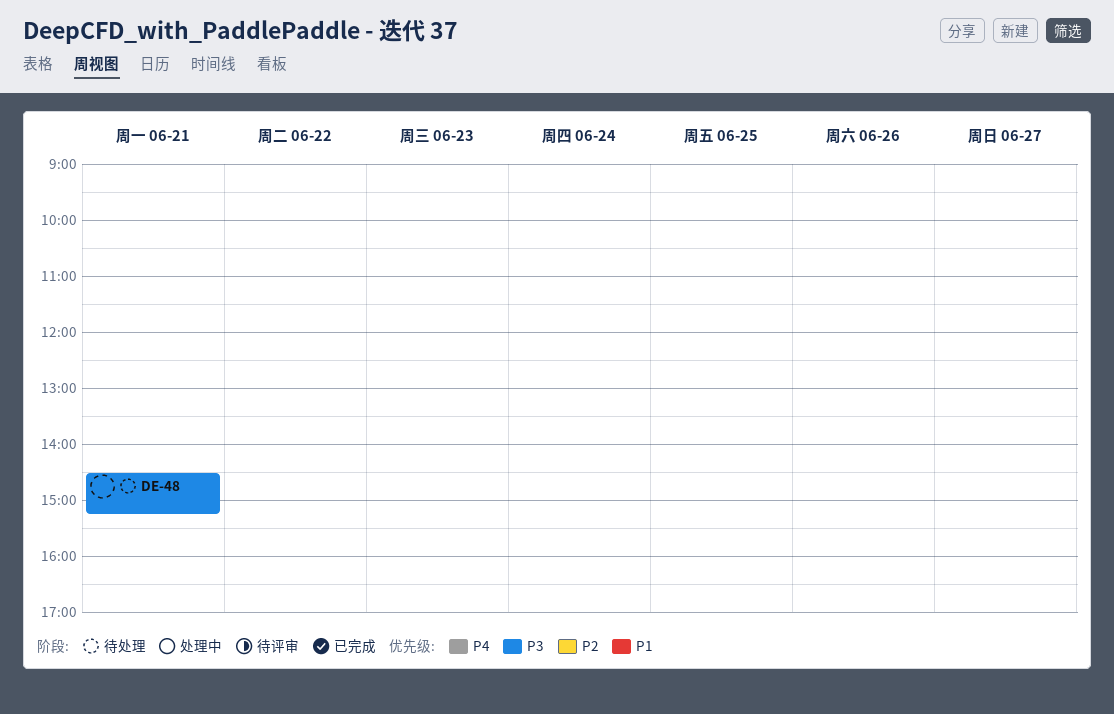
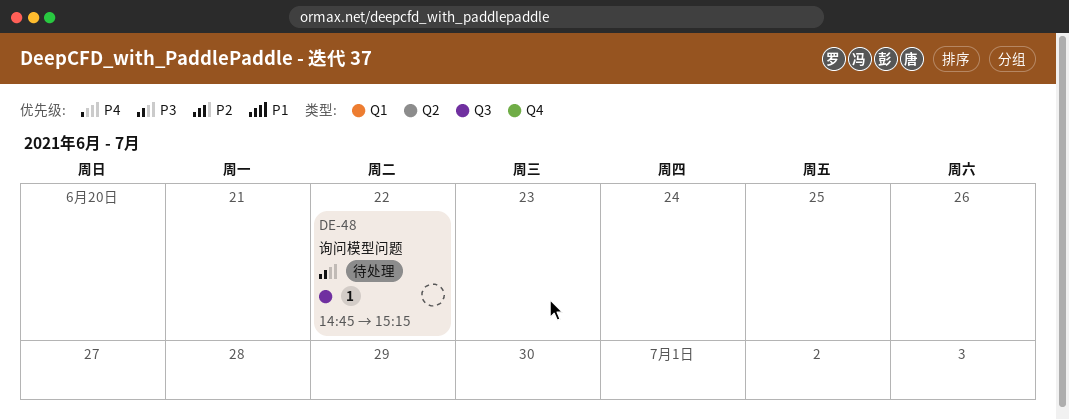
DE-48, day: Jun 21 -> Jun 22
DE-48, begins: 14:30 -> 14:45

